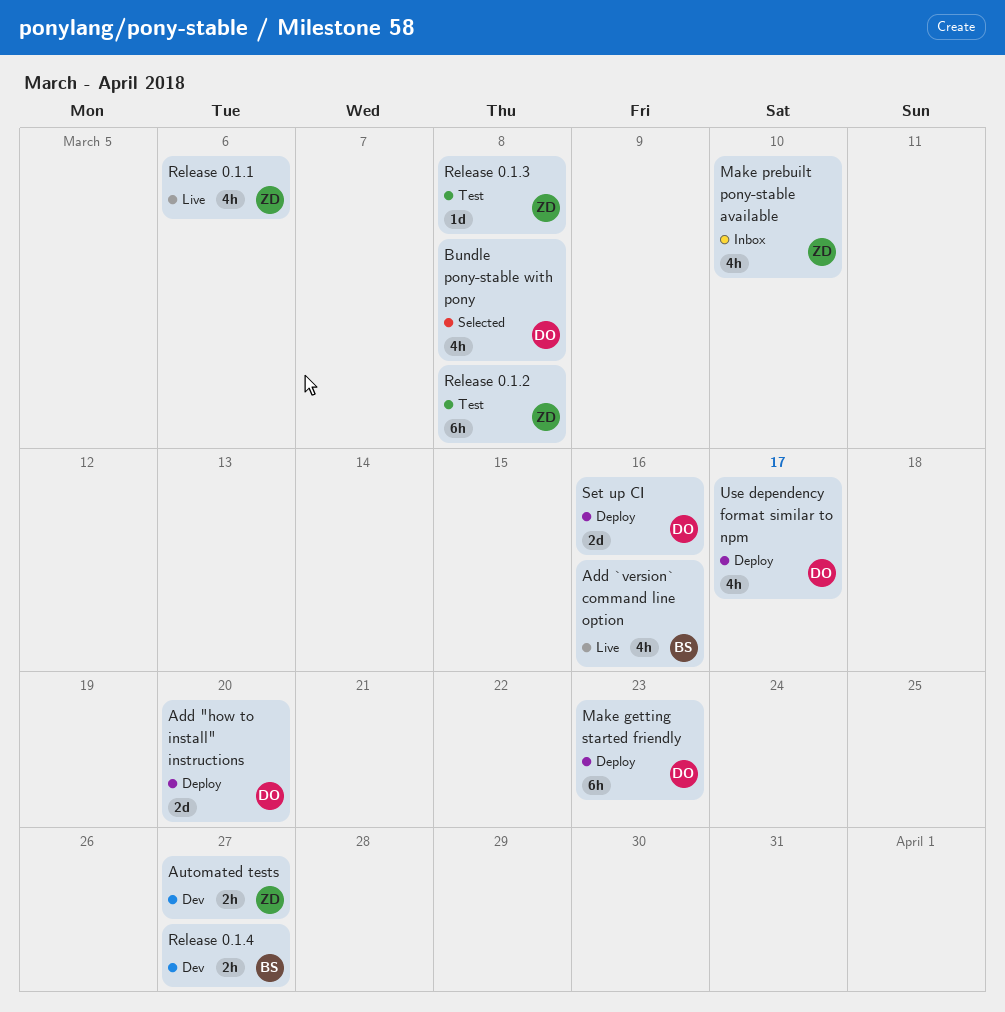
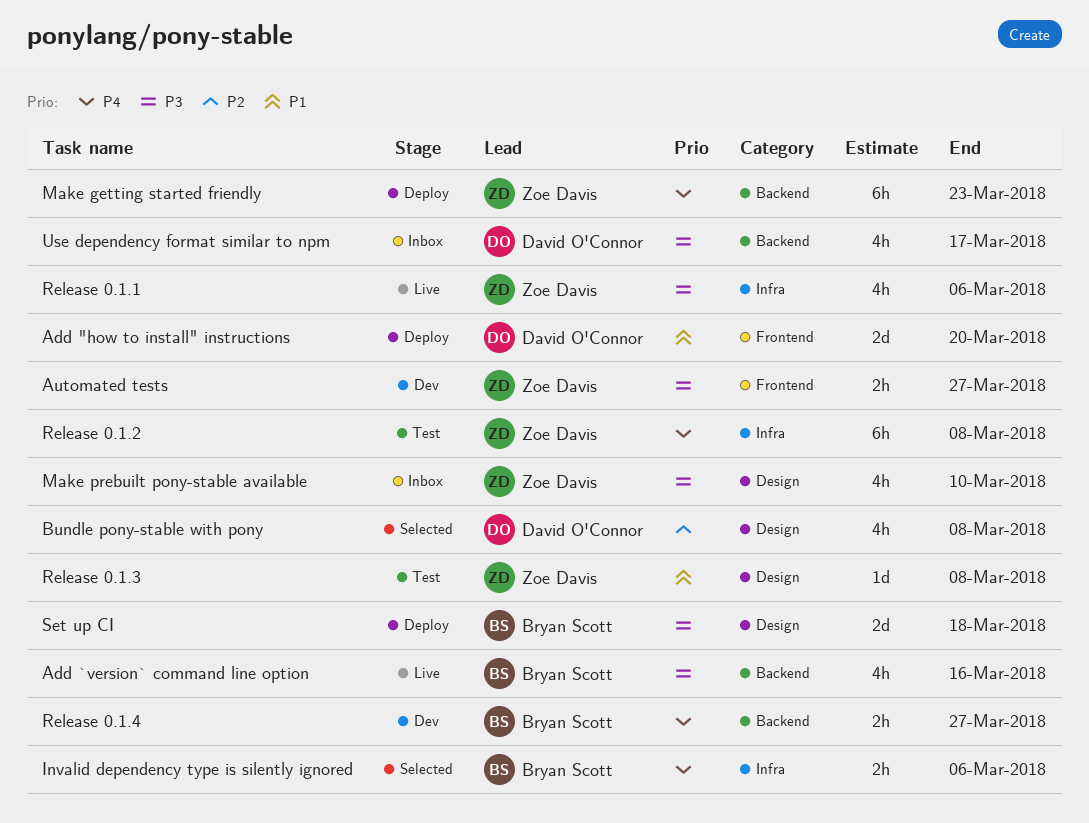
Invalid dependency type is silently ignored: none -> present
Make getting started friendly, owner: David O'Connor -> Zoe Davis
Set up CI, owner: David O'Connor -> Bryan Scott
Set up CI, due: Mar 16 -> Mar 18
Use dependency format similar to npm, status: Deploy -> Inbox

